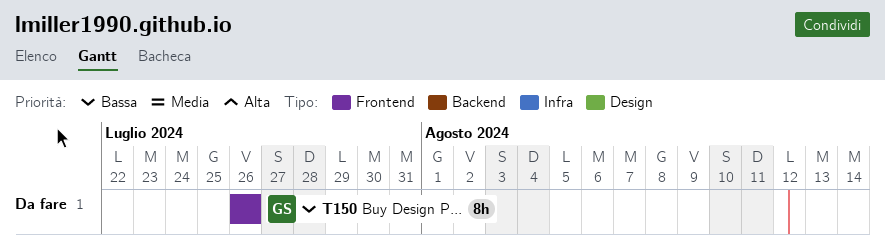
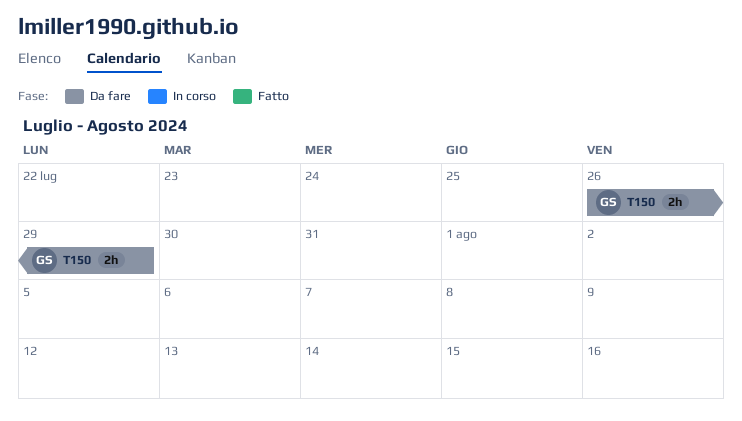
T150, estimate: 8h -> 2h
T150, due: Jul 26 -> Jul 29

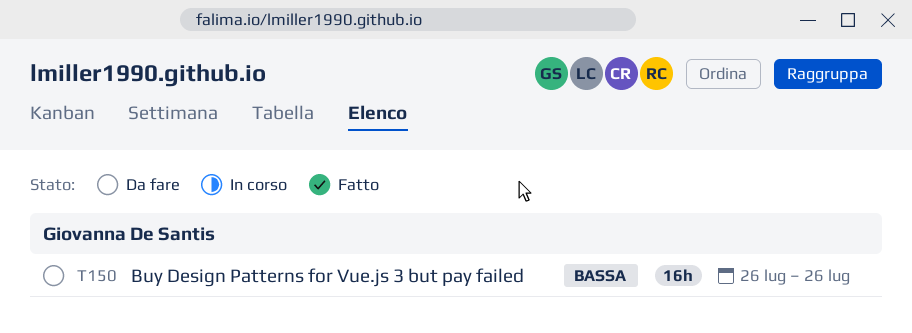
T150, estimate: 2h -> 16h
T150, due: Jul 29 -> Jul 26

